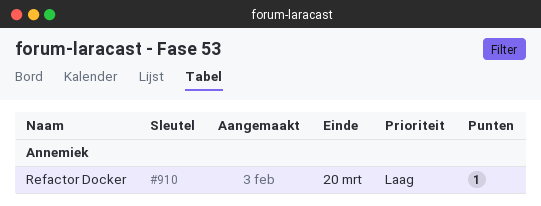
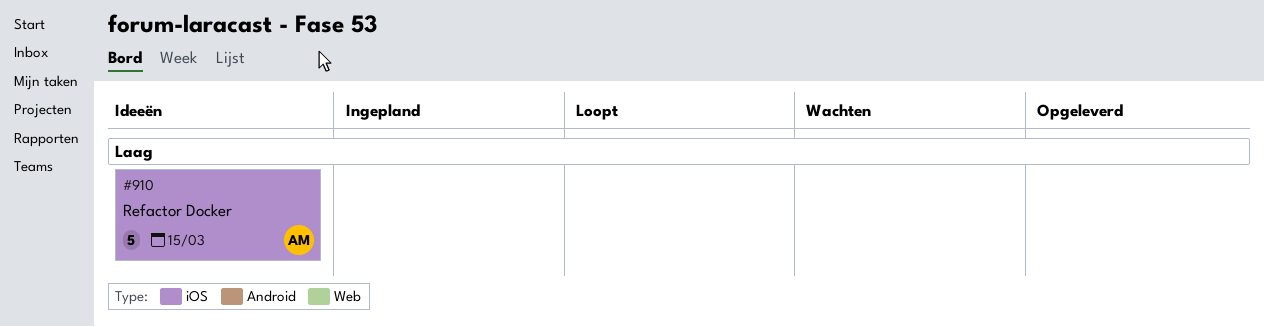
#910, estimate: 1 -> 5
#910, due: Mar 20 -> Mar 15

